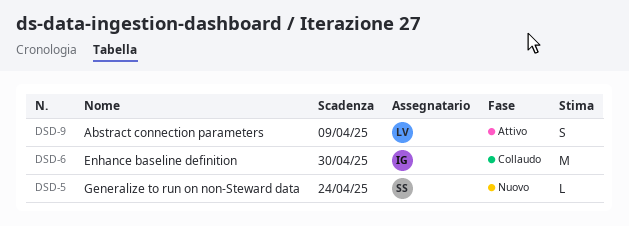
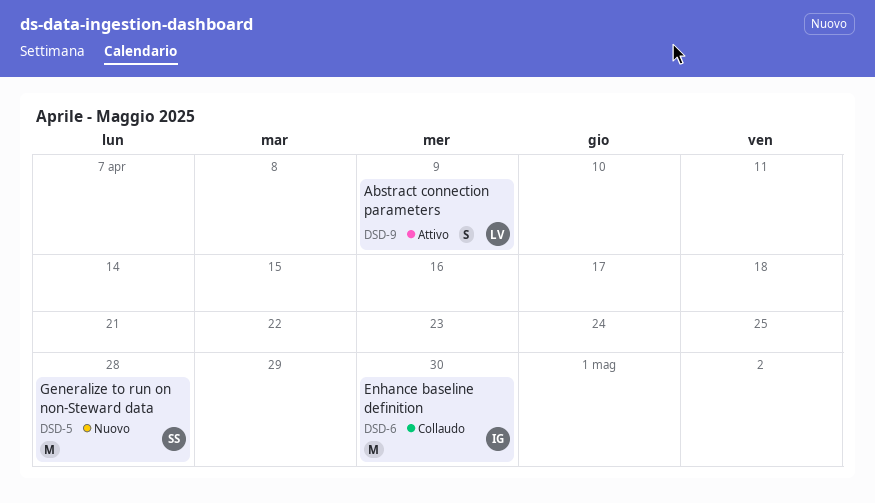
DSD-5, estimate: L -> M
DSD-5, due: Apr 24 -> Apr 28

